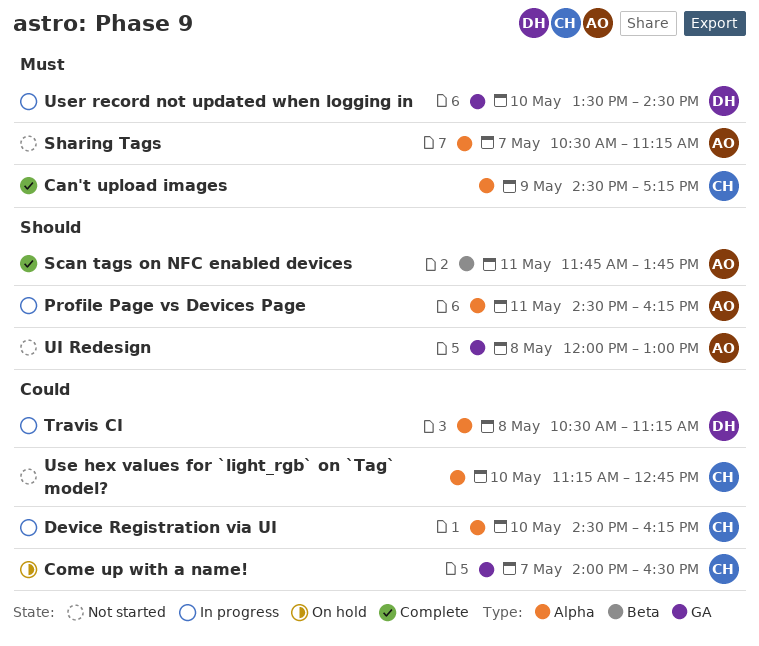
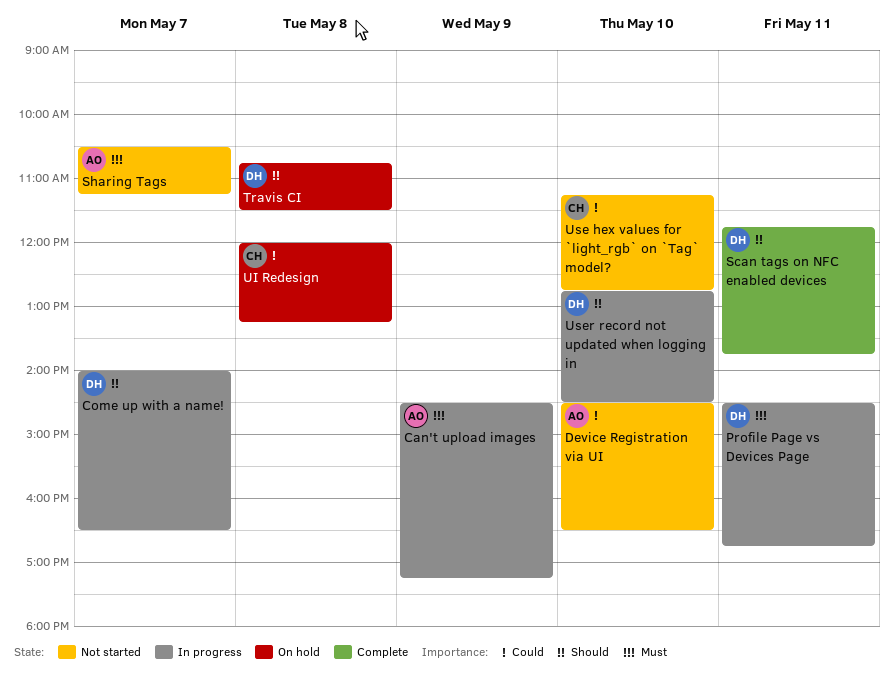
Can't upload images, status: Complete -> In progress
Can't upload images, owner: CH -> AO
Come up with a name!, status: On hold -> In progress
Come up with a name!, owner: CH -> DH
Come up with a name!, priority: Could -> Should
Device Registration via UI, status: In progress -> Not started
Device Registration via UI, owner: CH -> AO
Device Registration via UI, ends: 16:15 -> 16:30
Profile Page vs Devices Page, owner: AO -> DH
Profile Page vs Devices Page, priority: Should -> Must
Profile Page vs Devices Page, ends: 16:15 -> 16:45
Scan tags on NFC enabled devices, owner: AO -> DH
Travis CI, status: In progress -> On hold
Travis CI, priority: Could -> Should
Travis CI, begins: 10:30 -> 10:45
Travis CI, ends: 11:15 -> 11:30
UI Redesign, status: Not started -> On hold
UI Redesign, owner: AO -> CH
UI Redesign, priority: Should -> Could
UI Redesign, ends: 13:00 -> 13:15
User record not updated when logging in, priority: Must -> Should
User record not updated when logging in, begins: 13:30 -> 12:45

